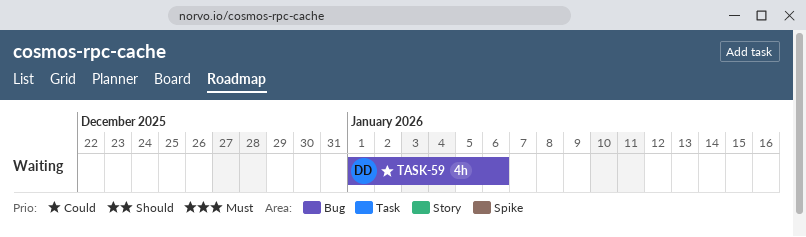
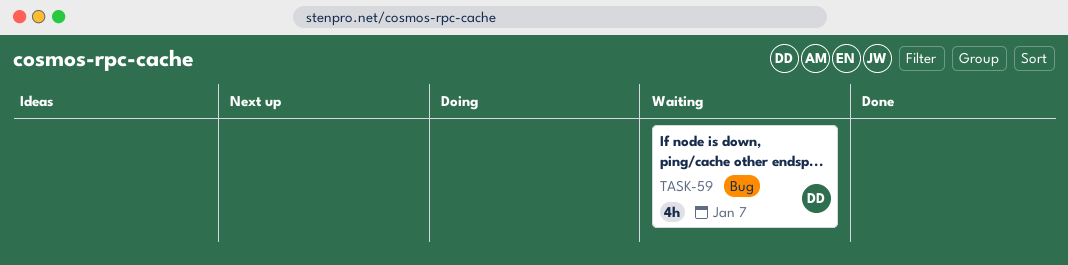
TASK-59, due: Jan 6 -> Jan 7

